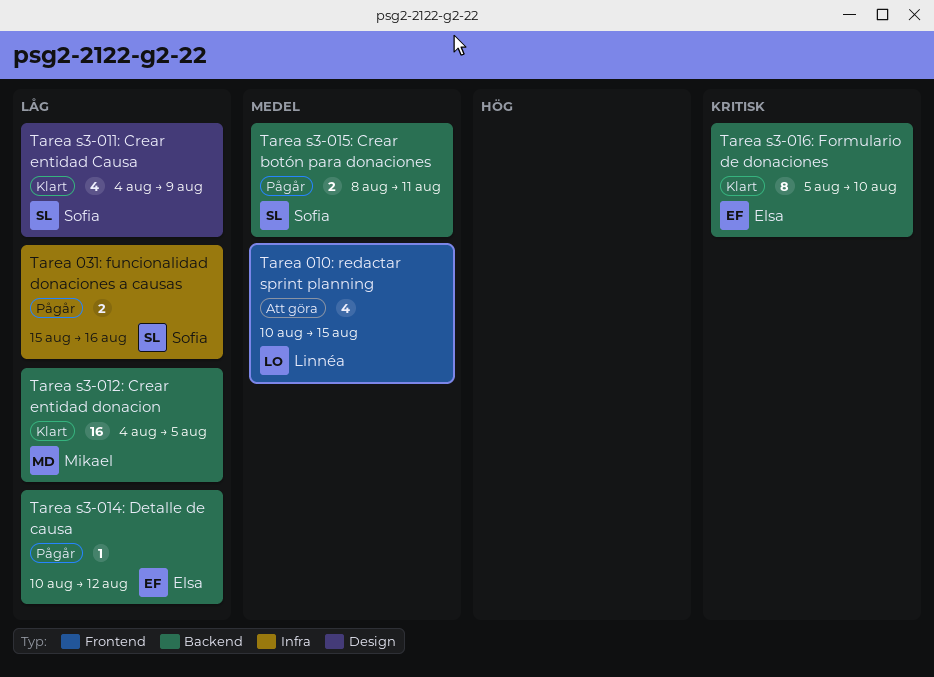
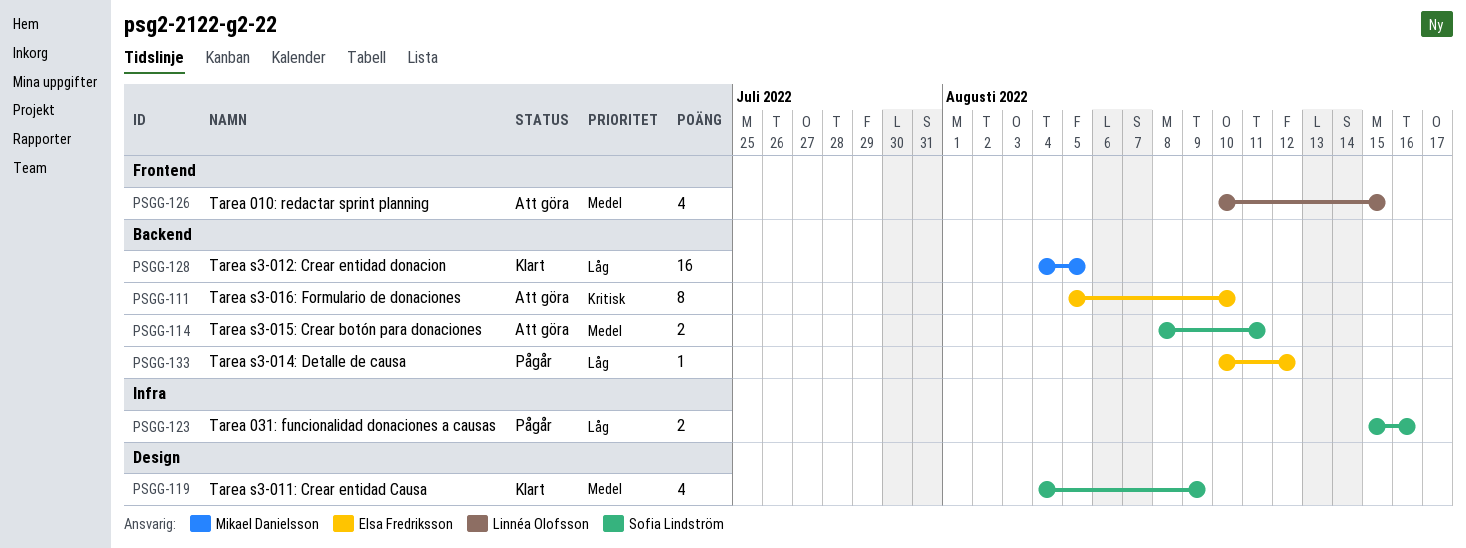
Tarea s3-011: Crear entidad Causa, priority: Låg -> Medel
Tarea s3-015: Crear botón para donaciones, status: Pågår -> Att göra
Tarea s3-016: Formulario de donaciones, status: Klart -> Att göra

